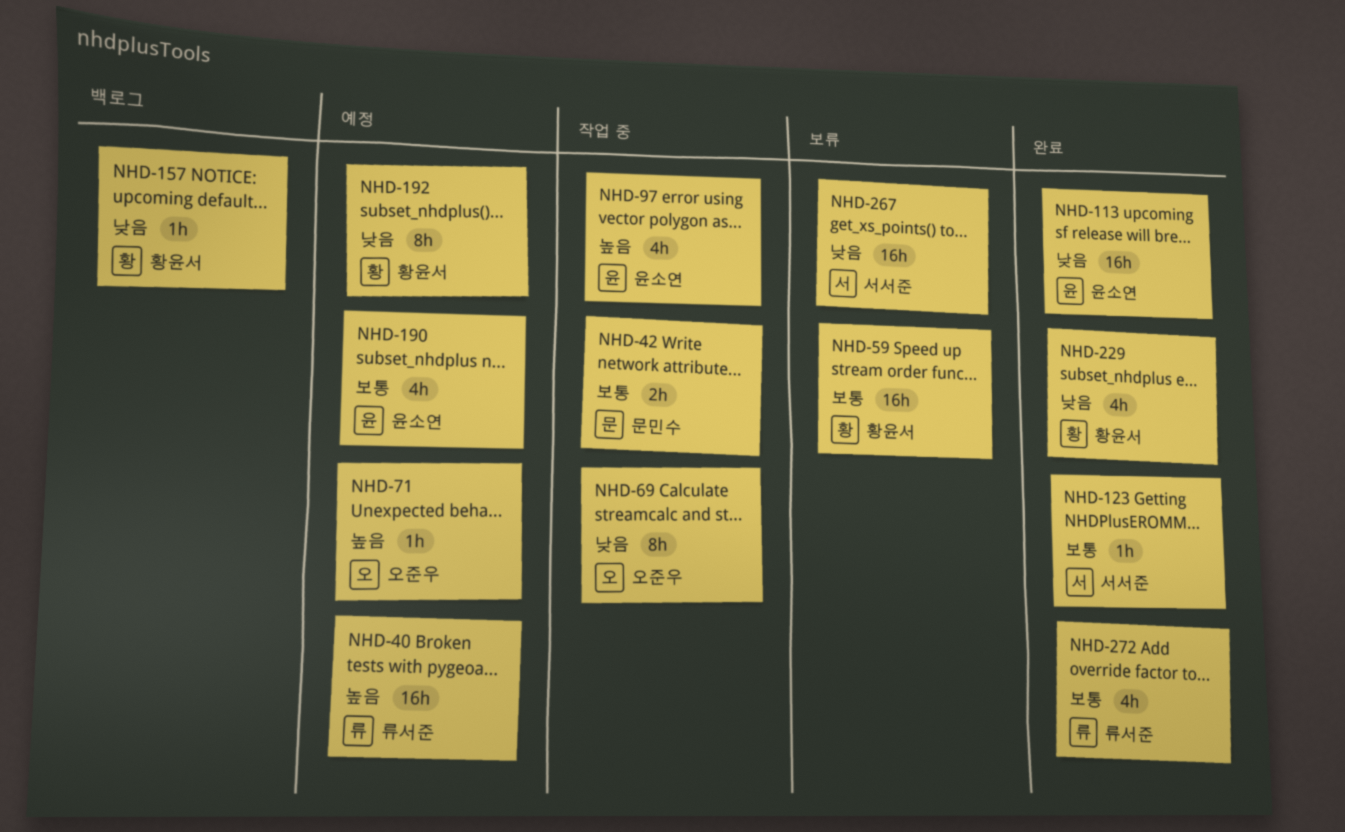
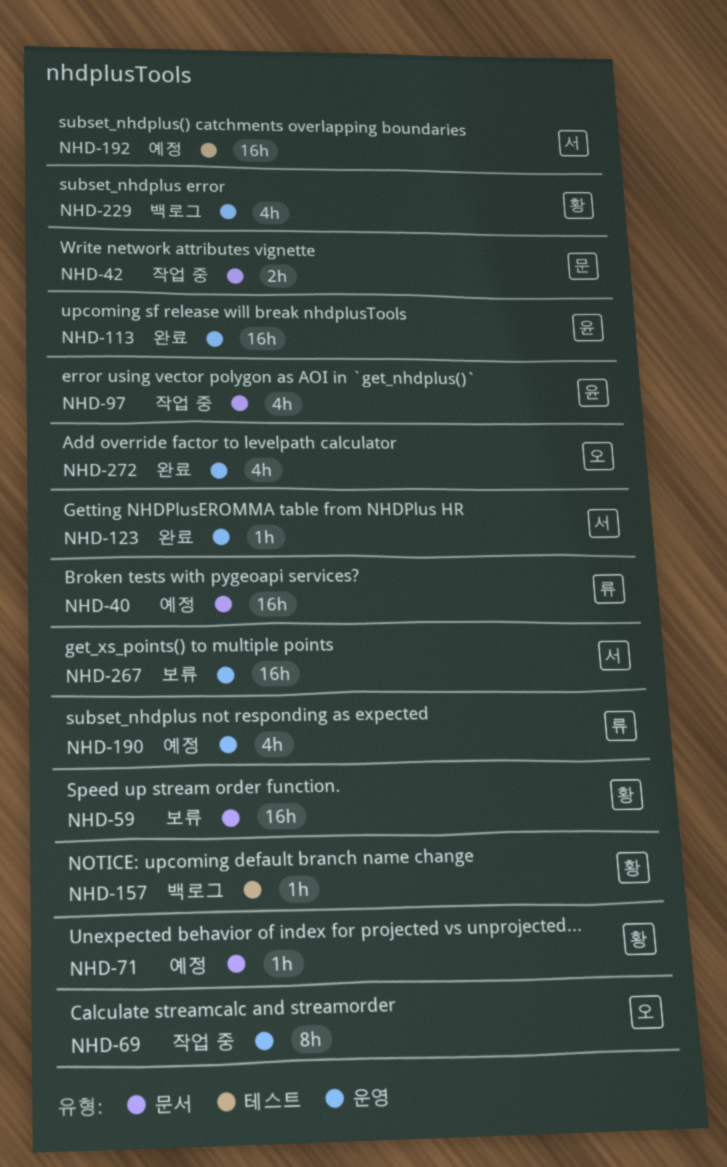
NHD-71, owner: 오준우 -> 황윤서
NHD-190, owner: 윤소연 -> 류서준
NHD-192, owner: 황윤서 -> 서서준
NHD-192, estimate: 8h -> 16h
NHD-229, status: 완료 -> 백로그
NHD-272, owner: 류서준 -> 오준우

